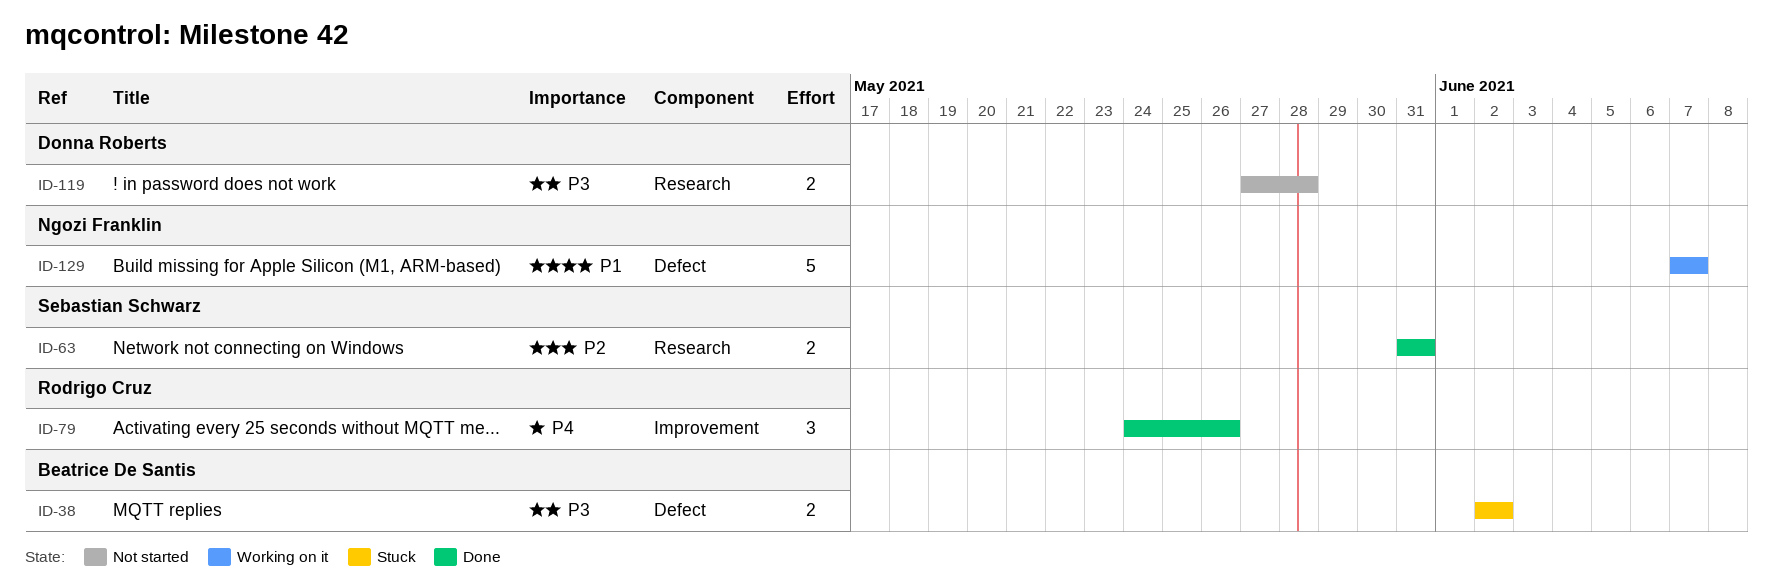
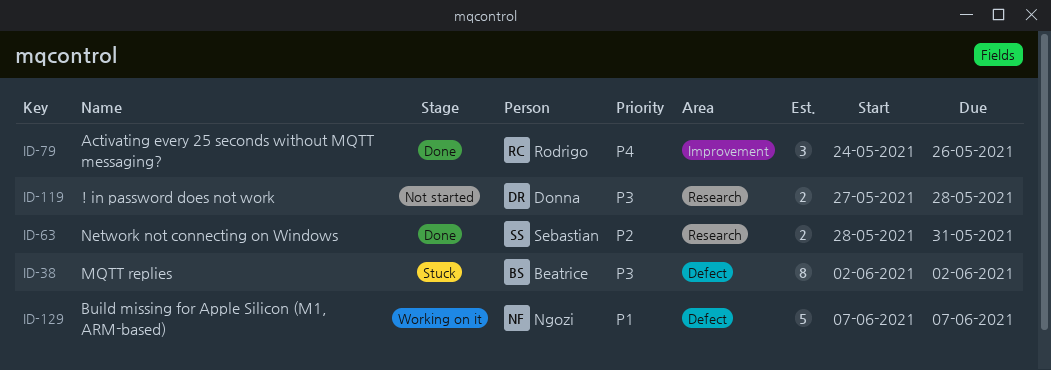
ID-38, estimate: 2 -> 8
ID-63, start: May 31 -> May 28

